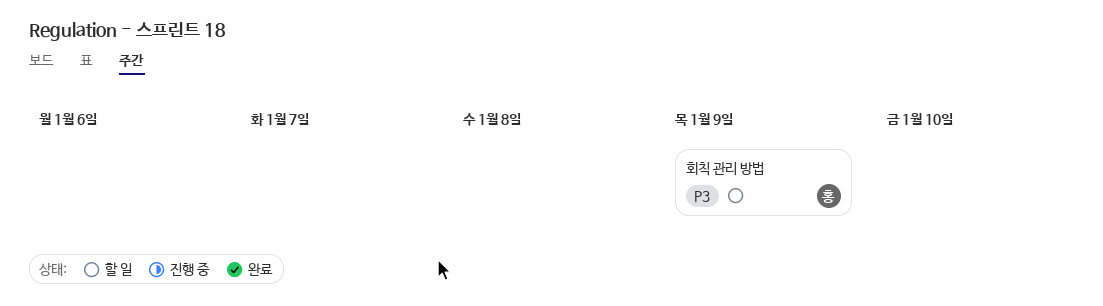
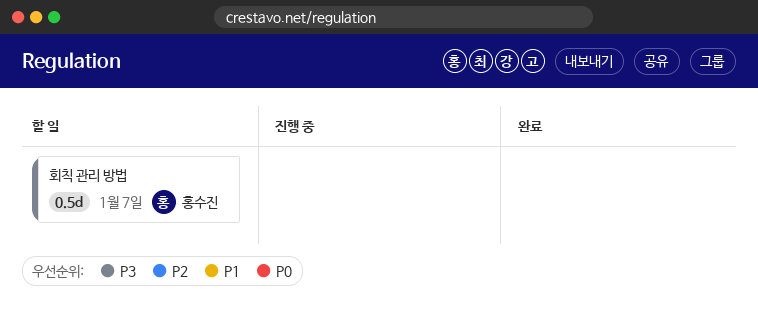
회칙 관리 방법, due: Jan 9 -> Jan 7

